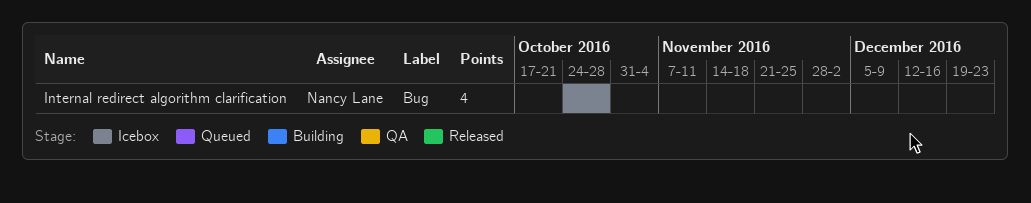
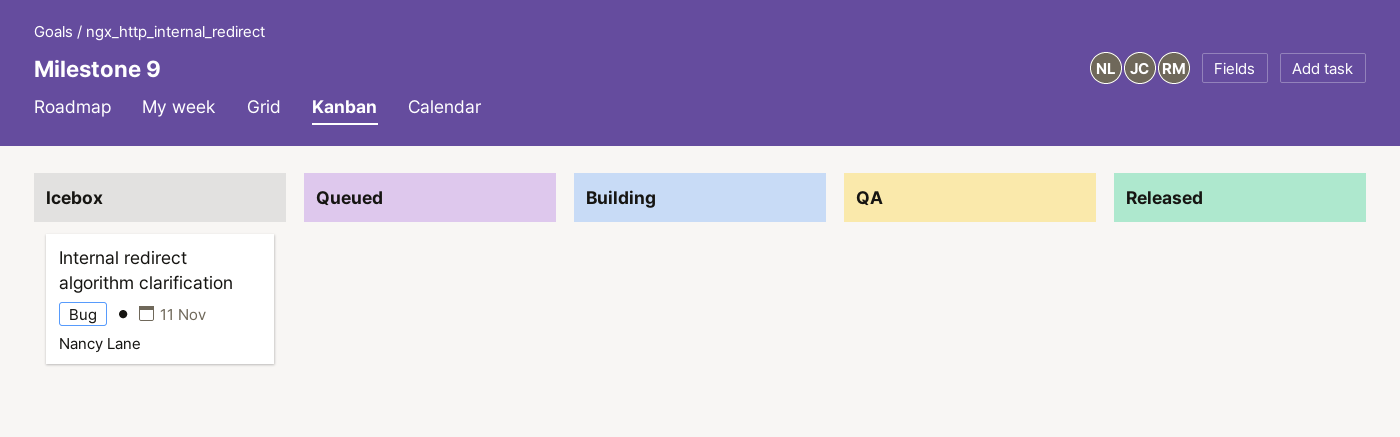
Internal redirect algorithm clarification, estimate: 4 -> 1
Internal redirect algorithm clarification, due: Oct 28 -> Nov 11

